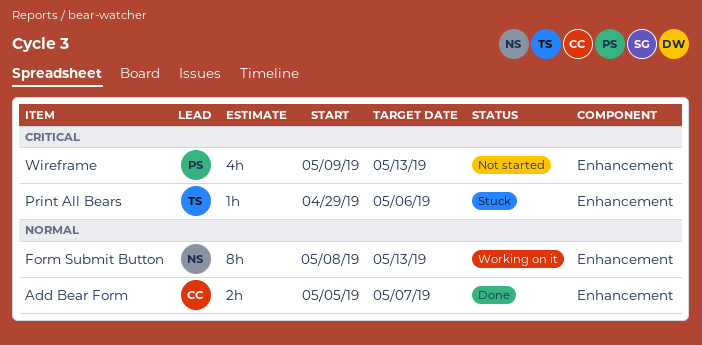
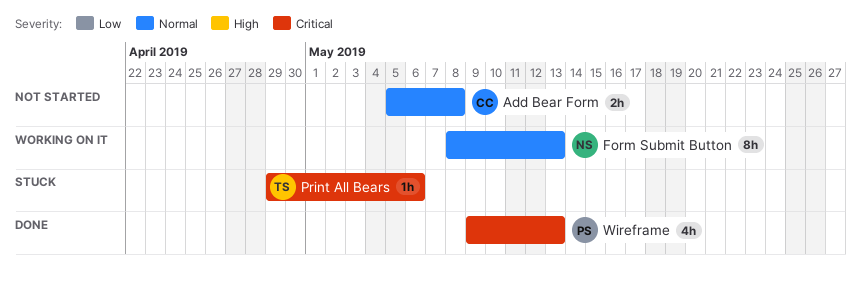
Add Bear Form, status: Done -> Not started
Add Bear Form, due: May 7 -> May 8
Wireframe, status: Not started -> Done

